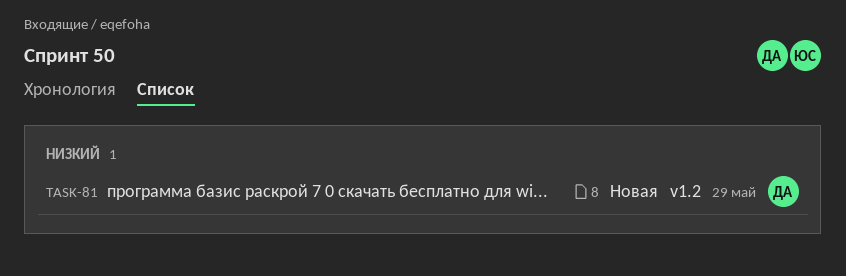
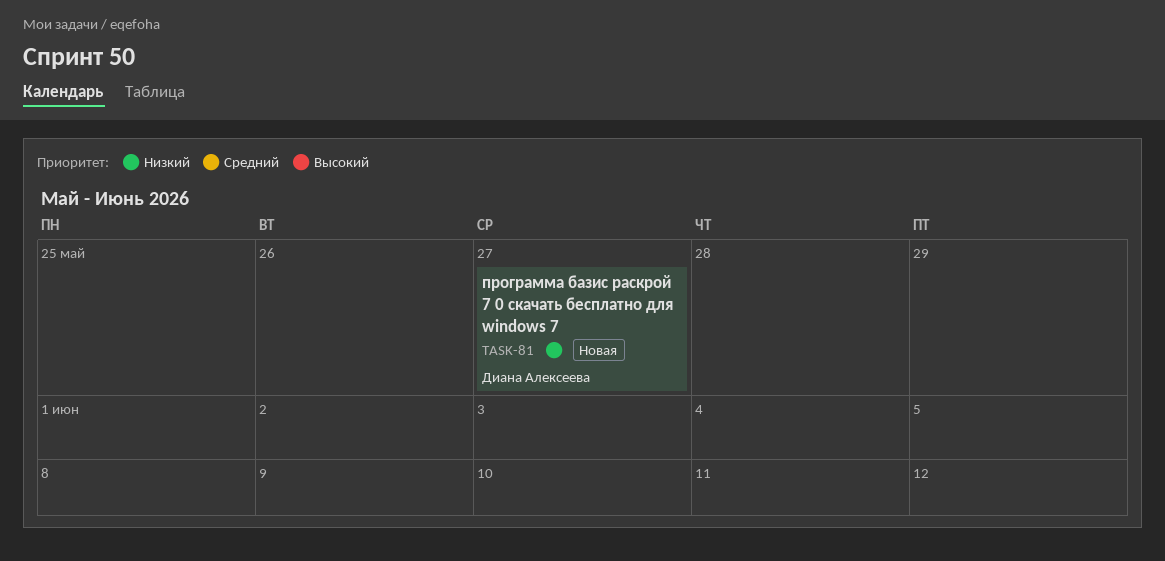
TASK-81, due: May 29 -> May 27

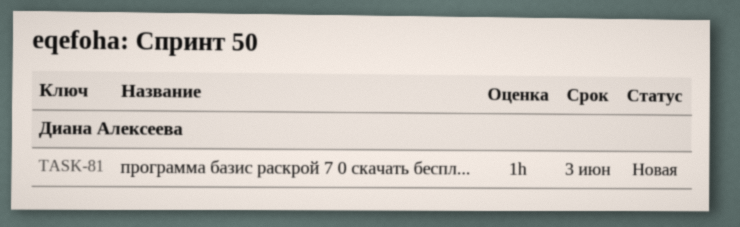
TASK-81, due: May 27 -> Jun 3

